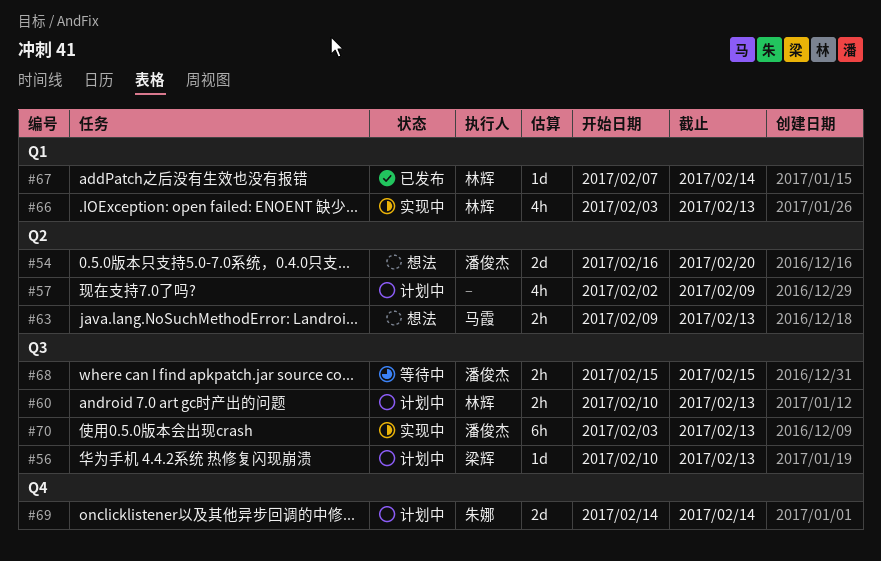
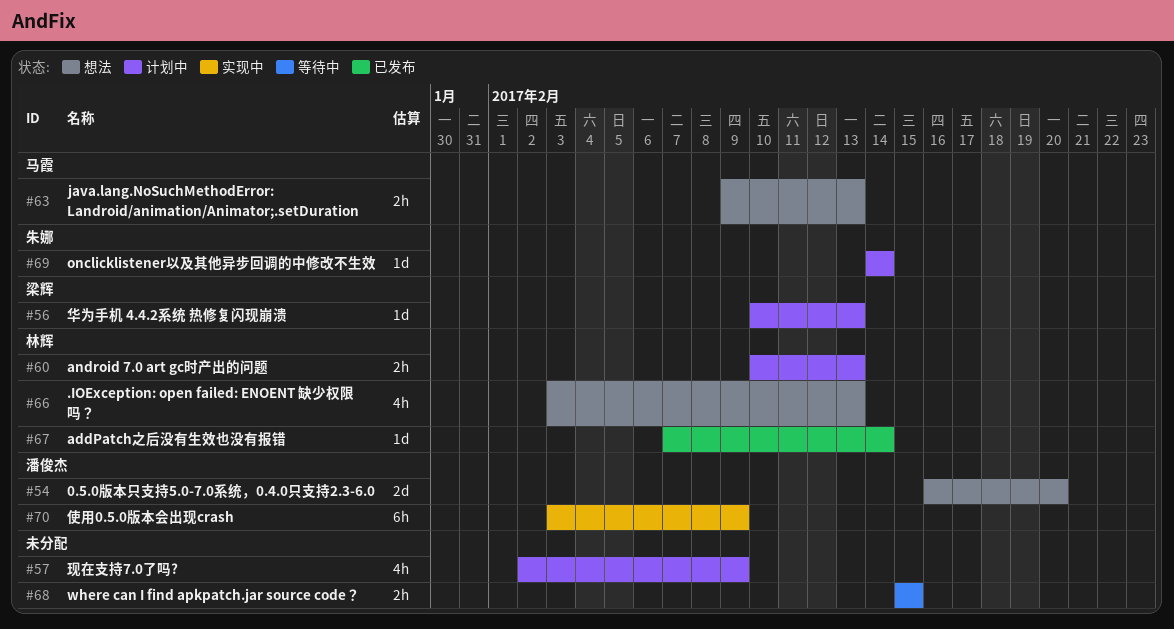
#66, status: 实现中 -> 想法
#68, owner: 潘俊杰 -> none
#69, estimate: 2d -> 1d
#70, due: Feb 13 -> Feb 9

